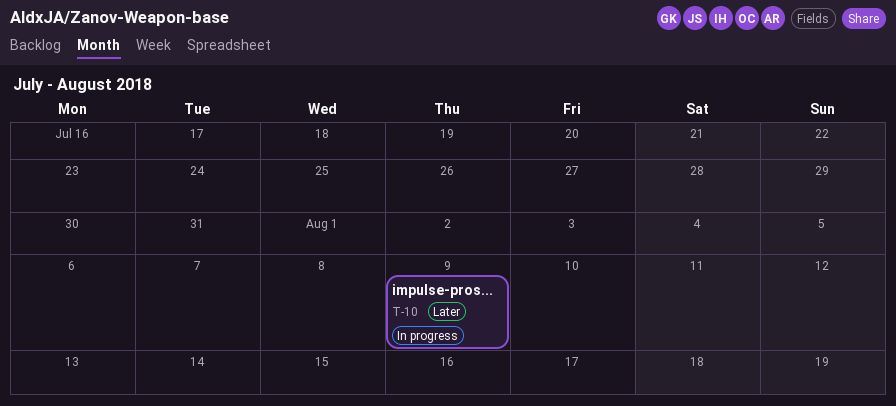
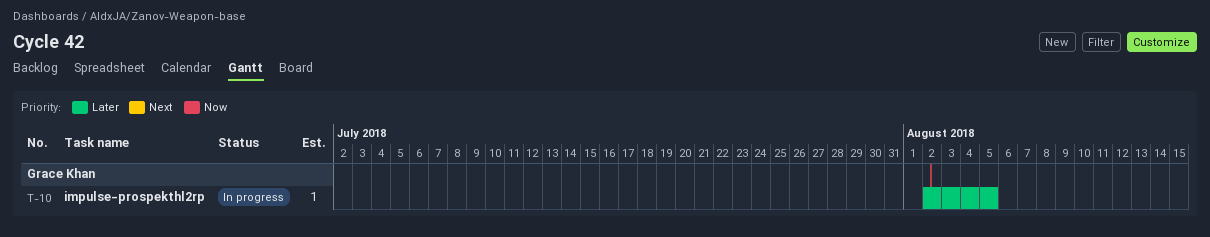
T-10, due: Aug 9 -> Aug 5

